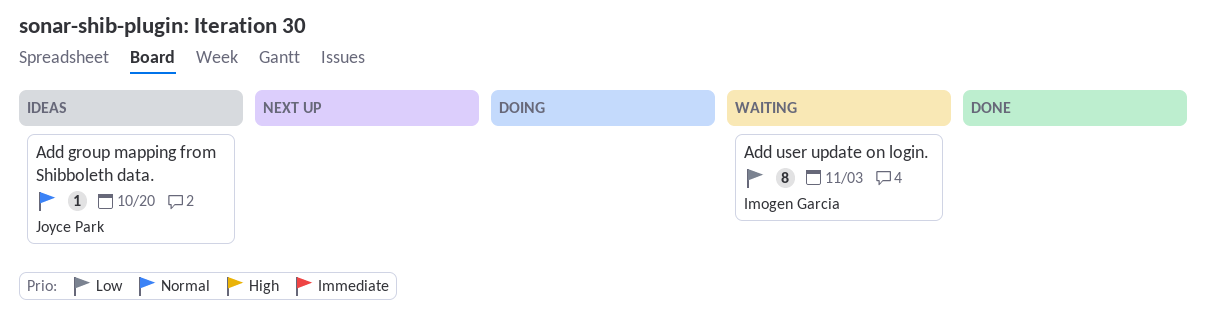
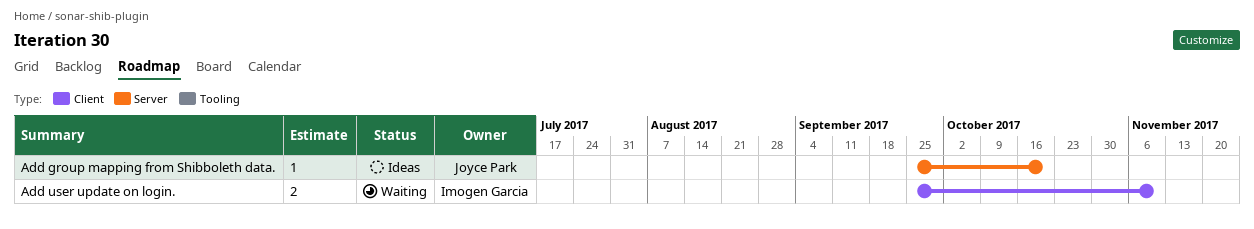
Add user update on login., estimate: 8 -> 2
Add user update on login., due: Nov 3 -> Nov 10

